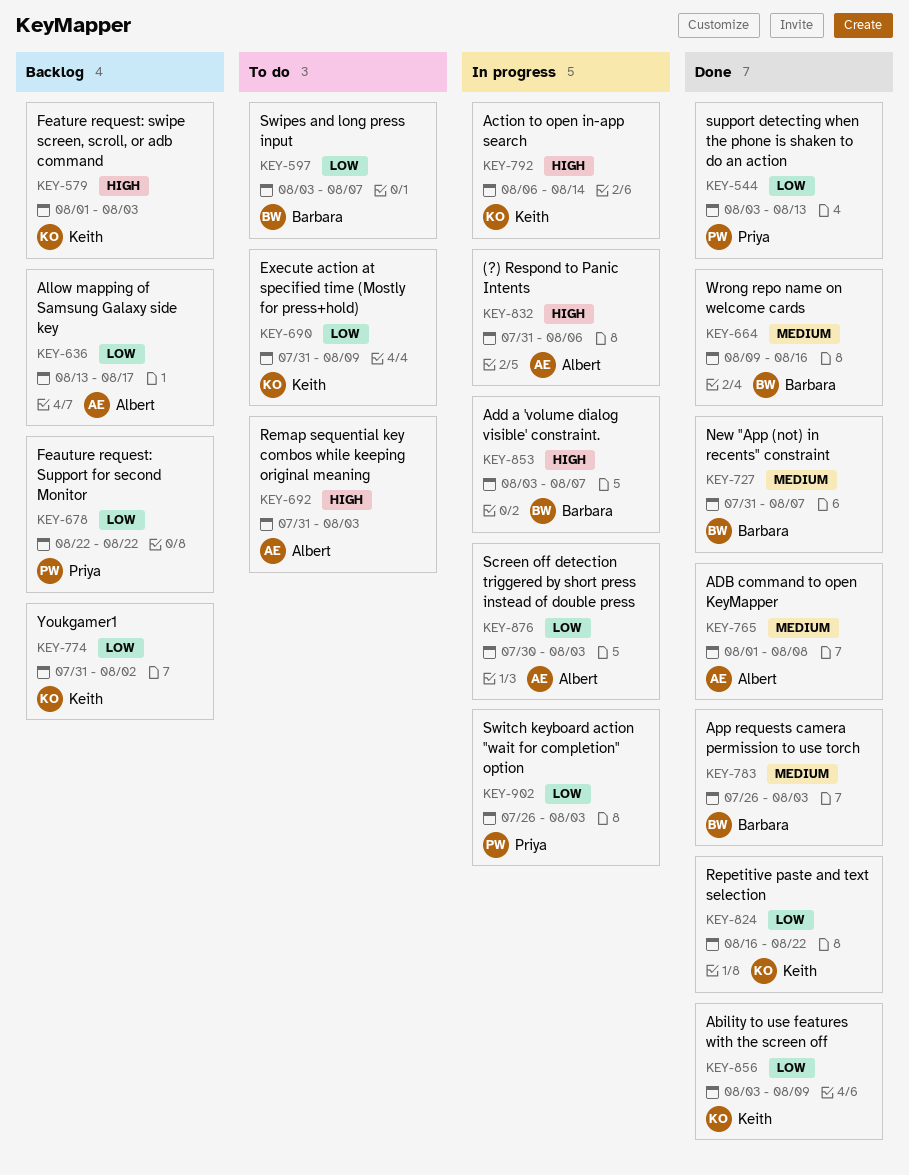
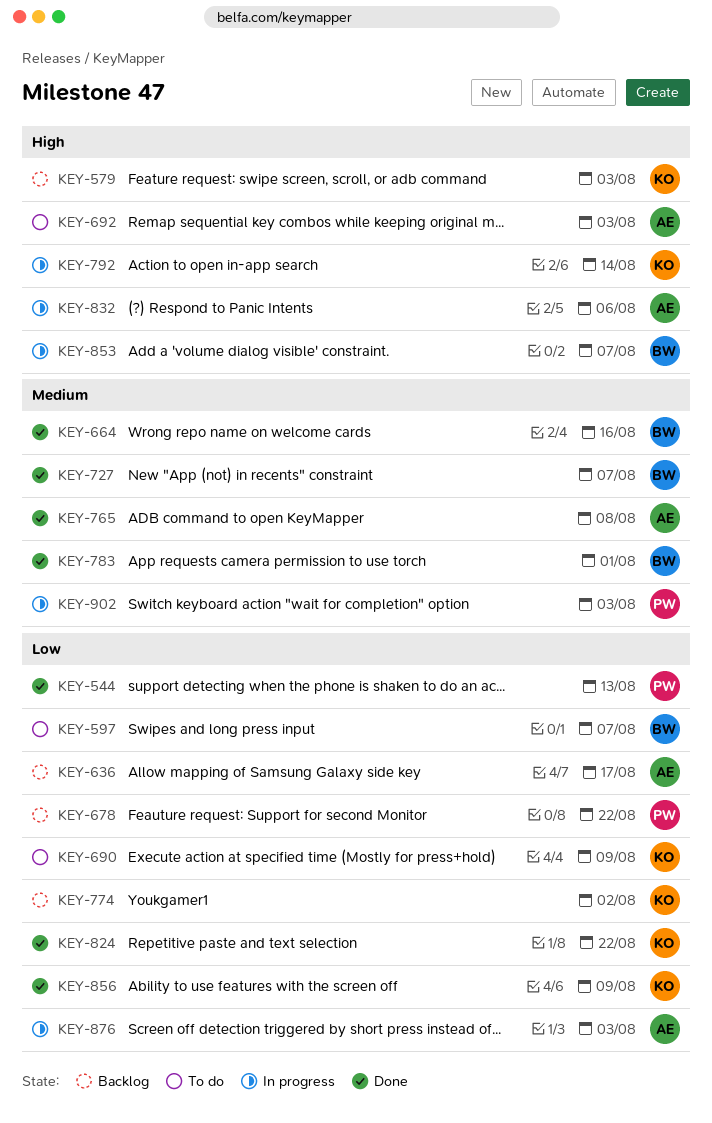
KEY-783, due: Aug 3 -> Aug 1
KEY-902, priority: Low -> Medium

